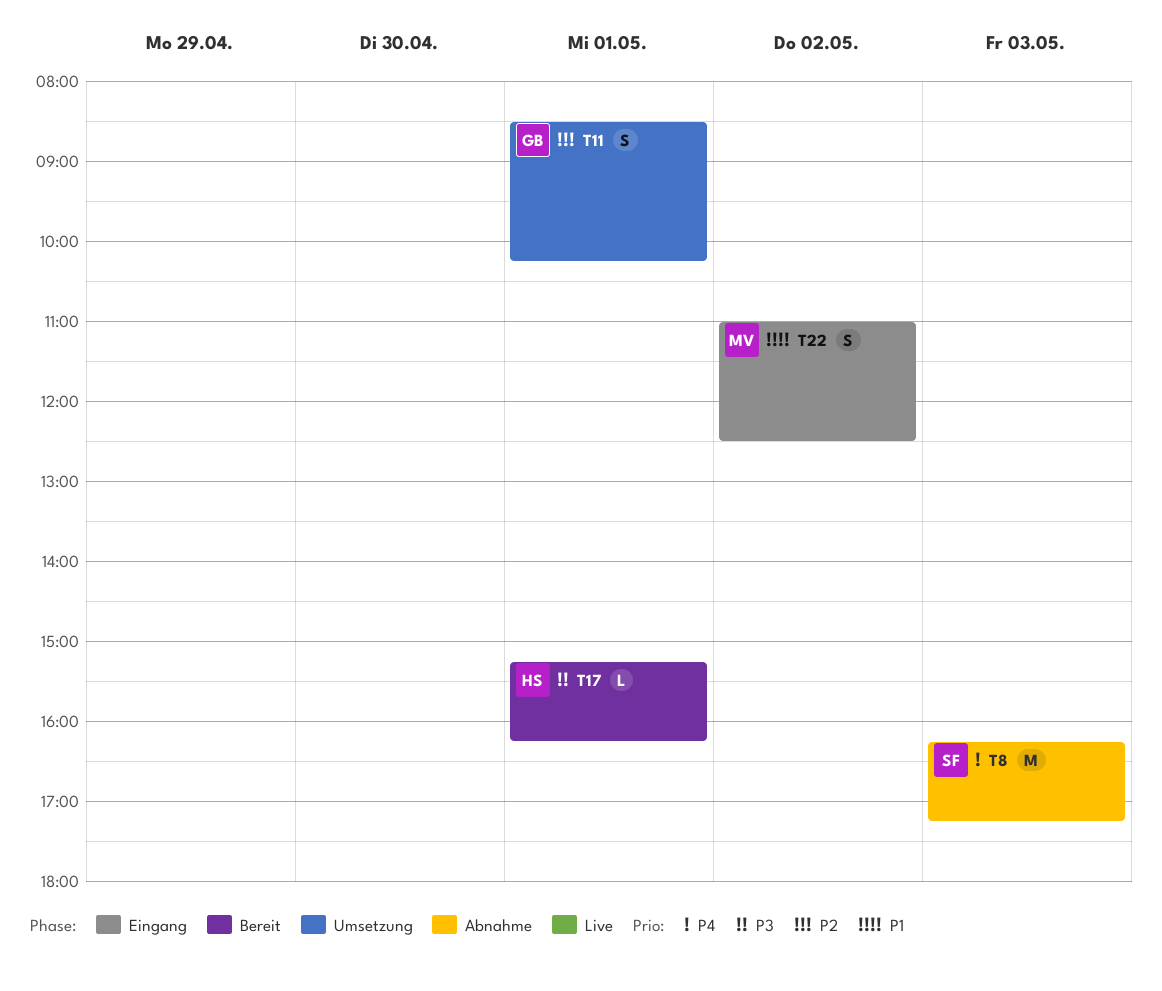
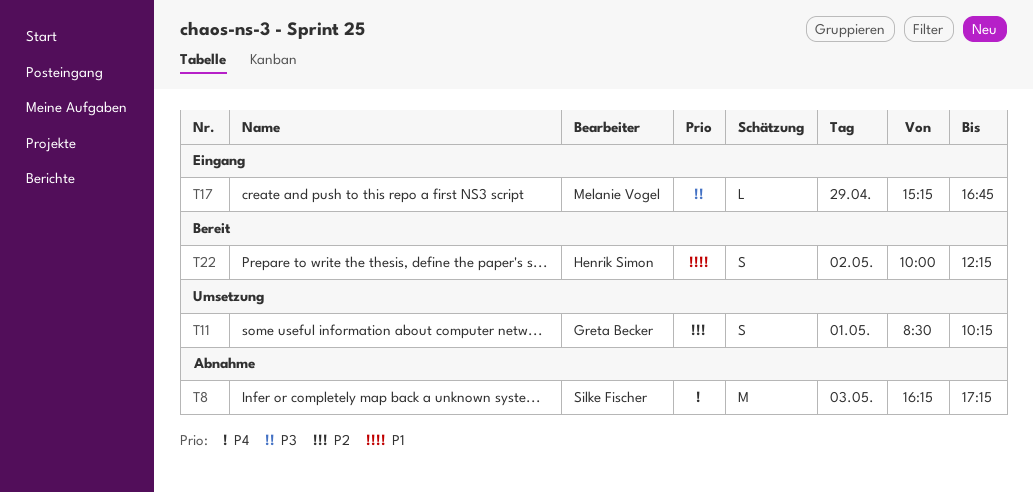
T17, status: Bereit -> Eingang
T17, owner: Henrik Simon -> Melanie Vogel
T17, day: May 1 -> Apr 29
T17, ends: 16:15 -> 16:45
T22, status: Eingang -> Bereit
T22, owner: Melanie Vogel -> Henrik Simon
T22, begins: 11:00 -> 10:00
T22, ends: 12:30 -> 12:15

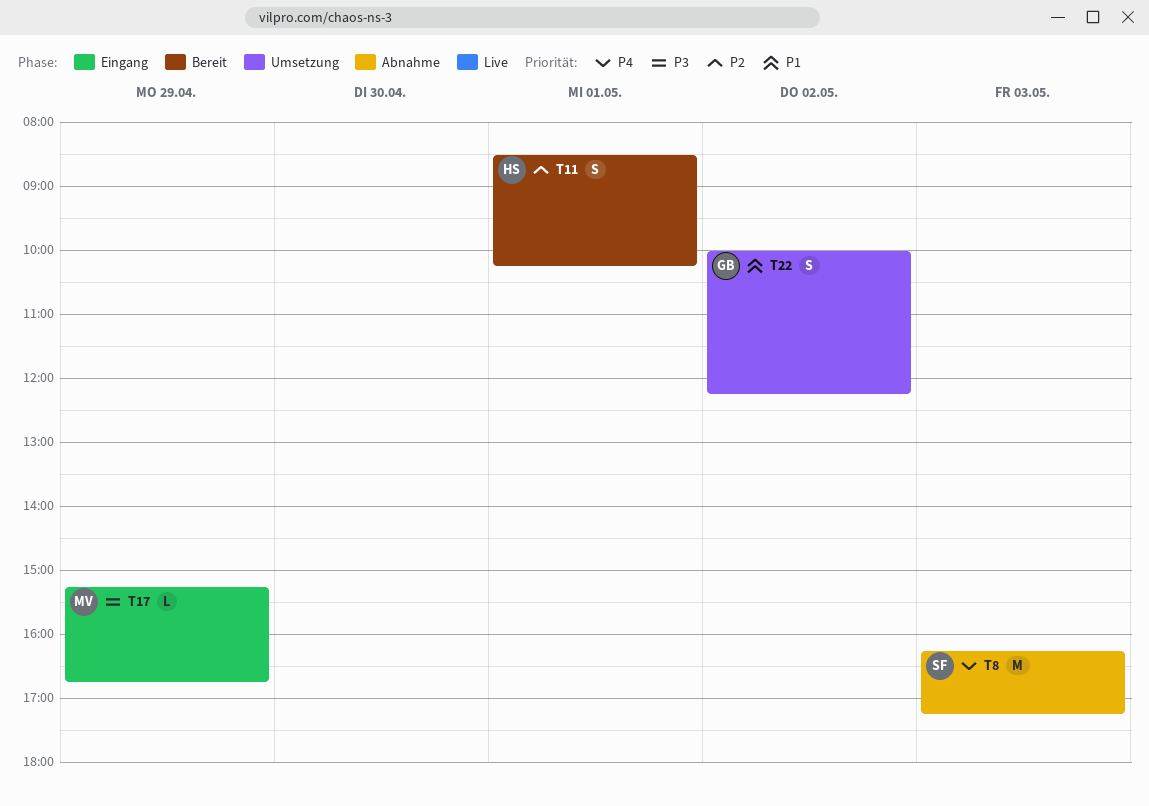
T11, status: Umsetzung -> Bereit
T11, owner: Greta Becker -> Henrik Simon
T22, status: Bereit -> Umsetzung
T22, owner: Henrik Simon -> Greta Becker

